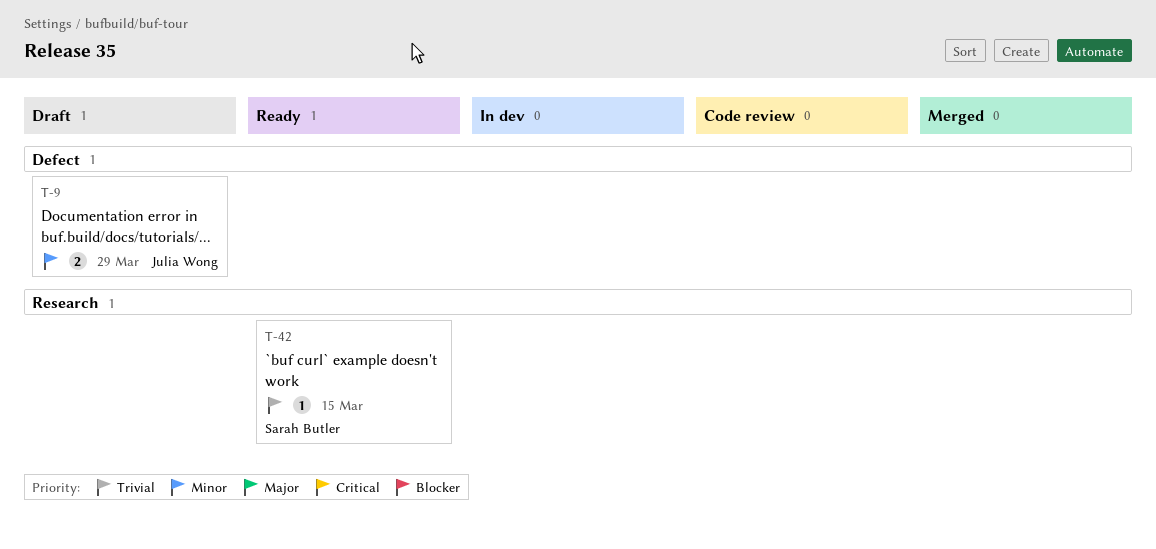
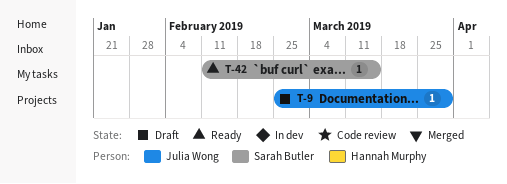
T-9, estimate: 2 -> 1

